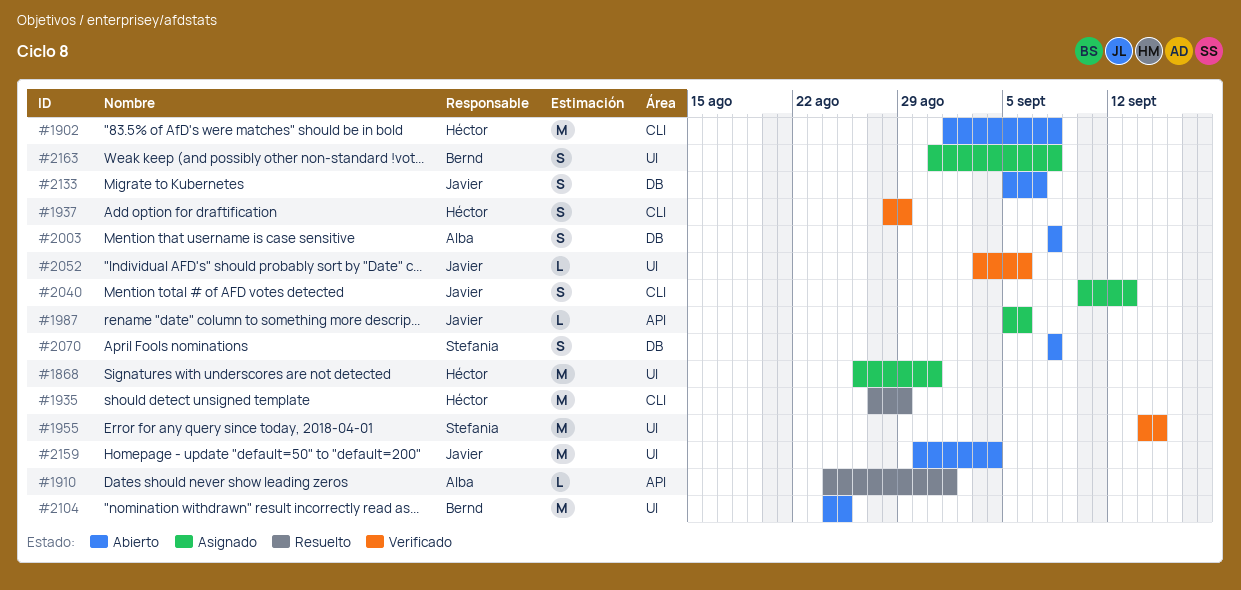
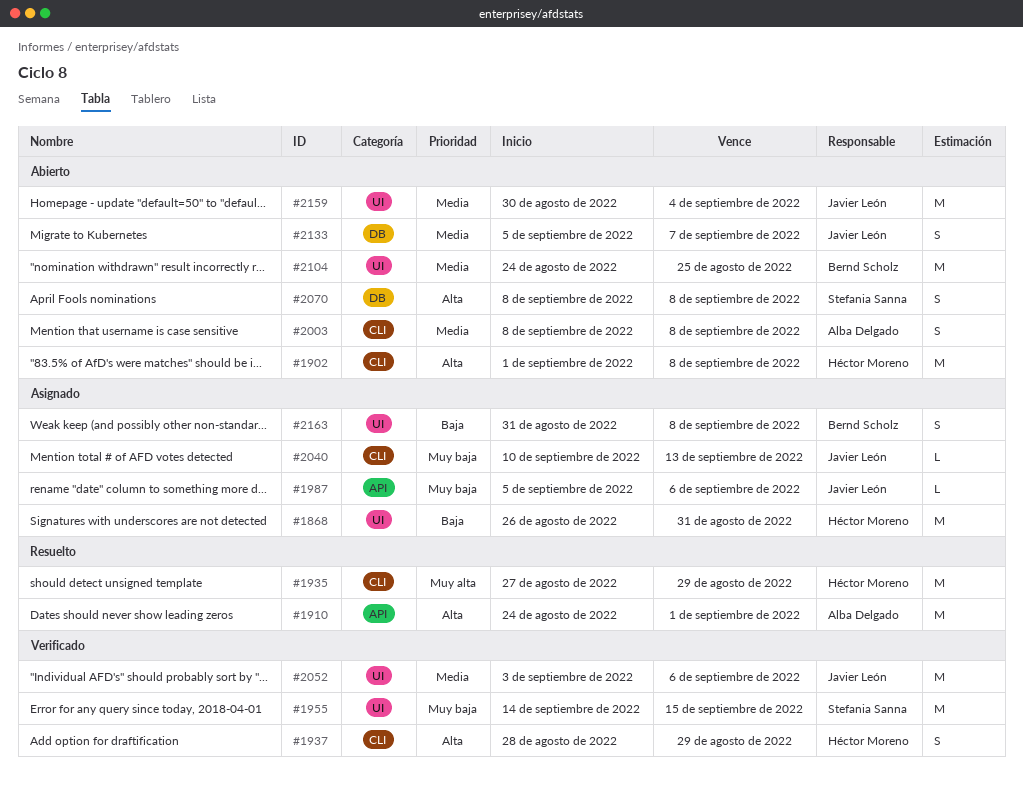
#1910, estimate: L -> M
#2003, label: DB -> CLI
#2040, estimate: S -> L
#2052, estimate: L -> M

